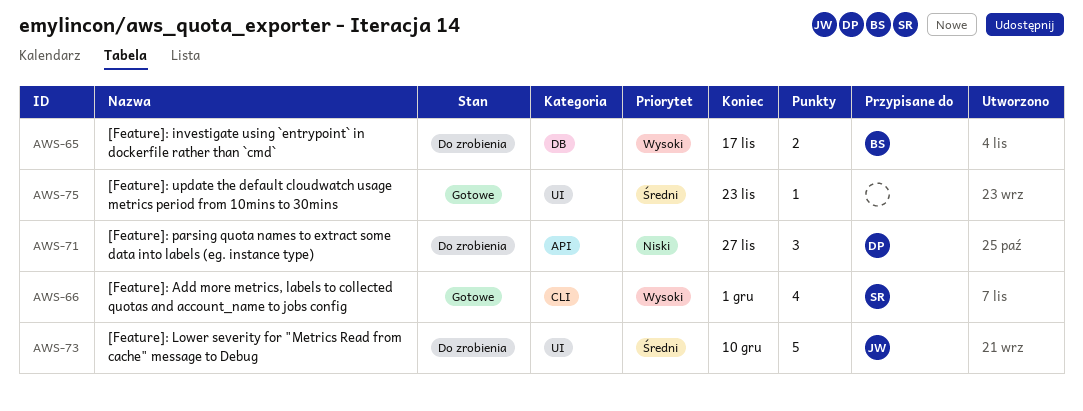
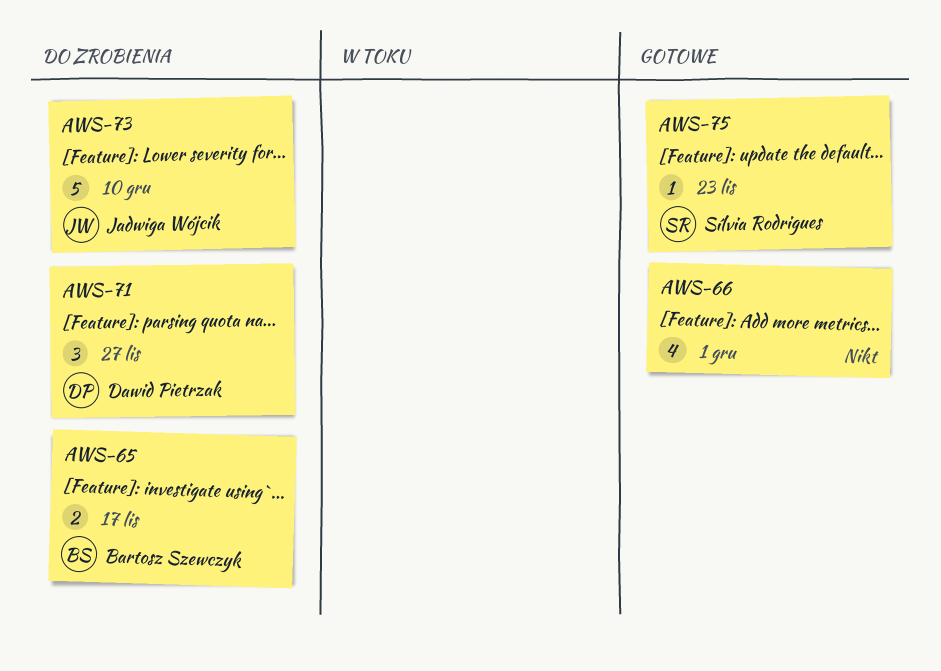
AWS-66, owner: Sílvia Rodrigues -> none
AWS-75, owner: none -> Sílvia Rodrigues

